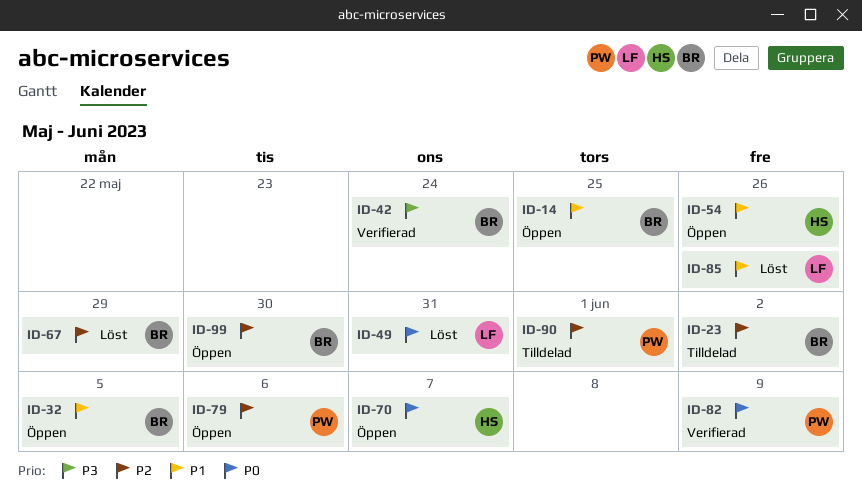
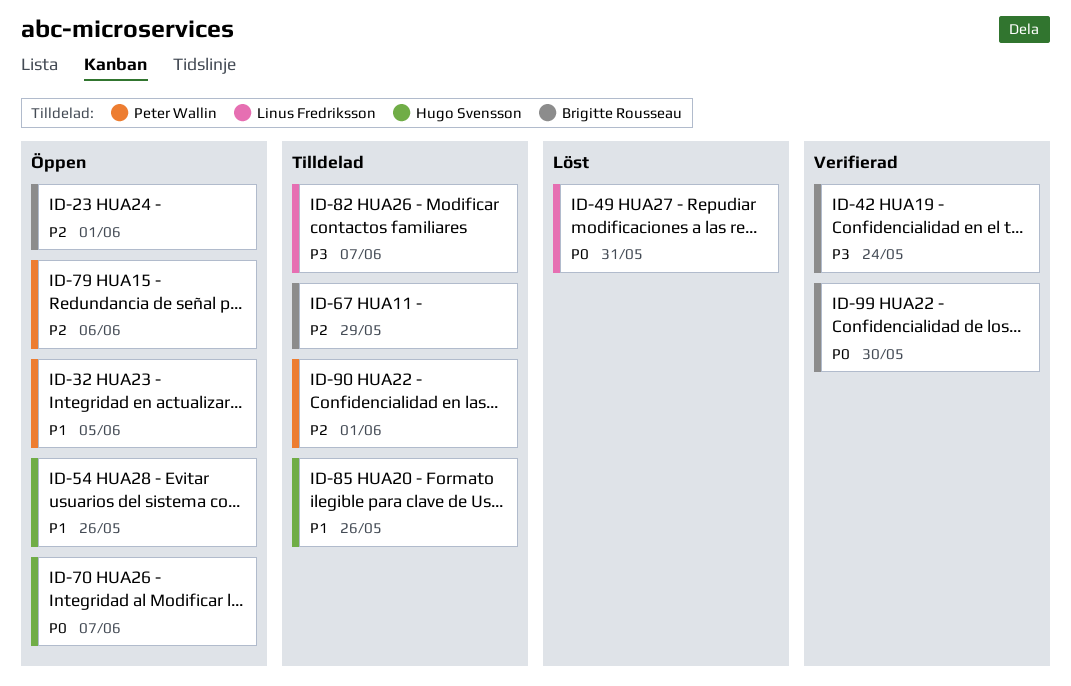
ID-14: present -> none
ID-23, status: Tilldelad -> Öppen
ID-23, due: Jun 2 -> Jun 1
ID-32, owner: Brigitte Rousseau -> Peter Wallin
ID-67, status: Löst -> Tilldelad
ID-82, status: Verifierad -> Tilldelad
ID-82, owner: Peter Wallin -> Linus Fredriksson
ID-82, priority: P0 -> P3
ID-82, due: Jun 9 -> Jun 7
ID-85, status: Löst -> Tilldelad
ID-85, owner: Linus Fredriksson -> Hugo Svensson
ID-99, status: Öppen -> Verifierad
ID-99, priority: P2 -> P0

